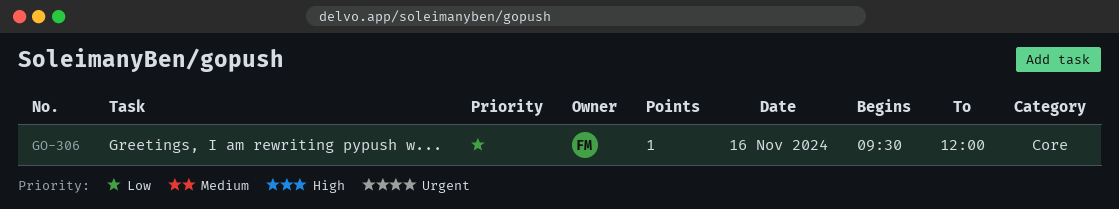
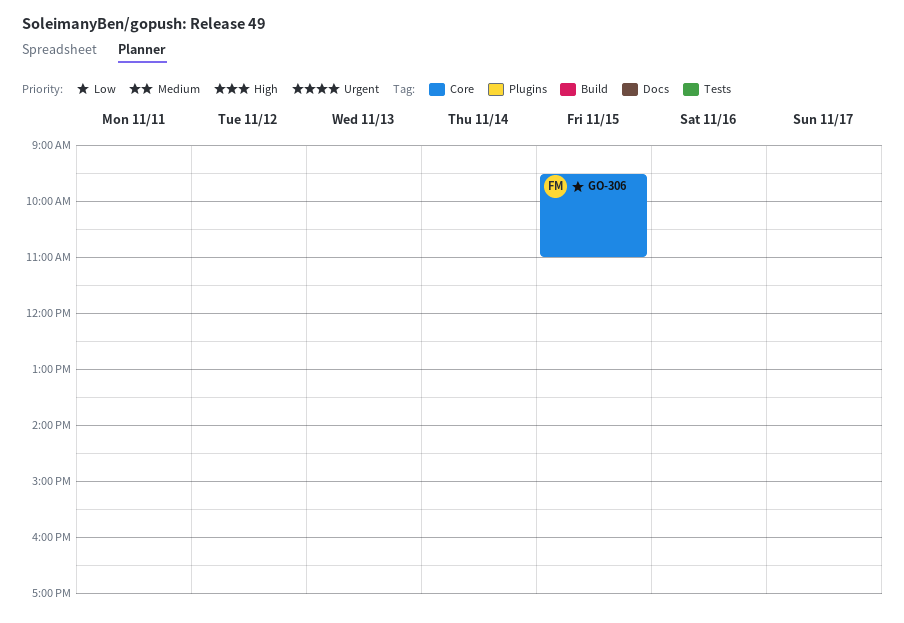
GO-306, day: Nov 16 -> Nov 15
GO-306, ends: 12:00 -> 11:00

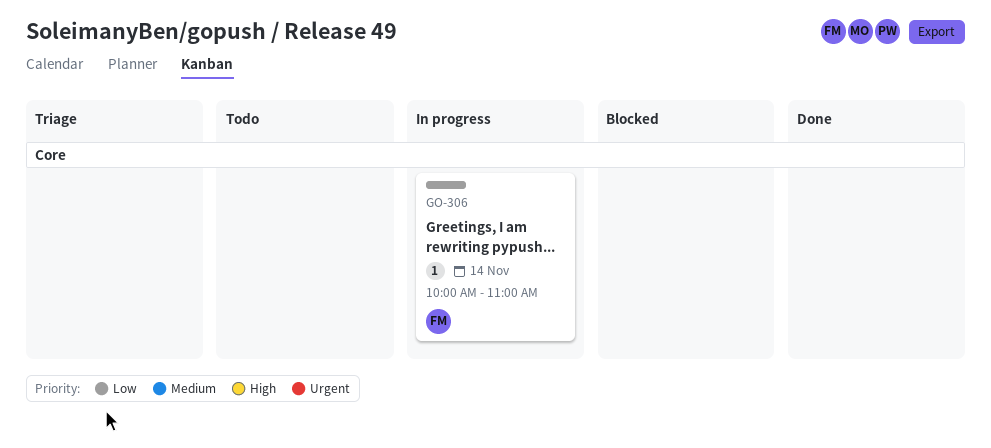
GO-306, day: Nov 15 -> Nov 14
GO-306, begins: 09:30 -> 10:00

